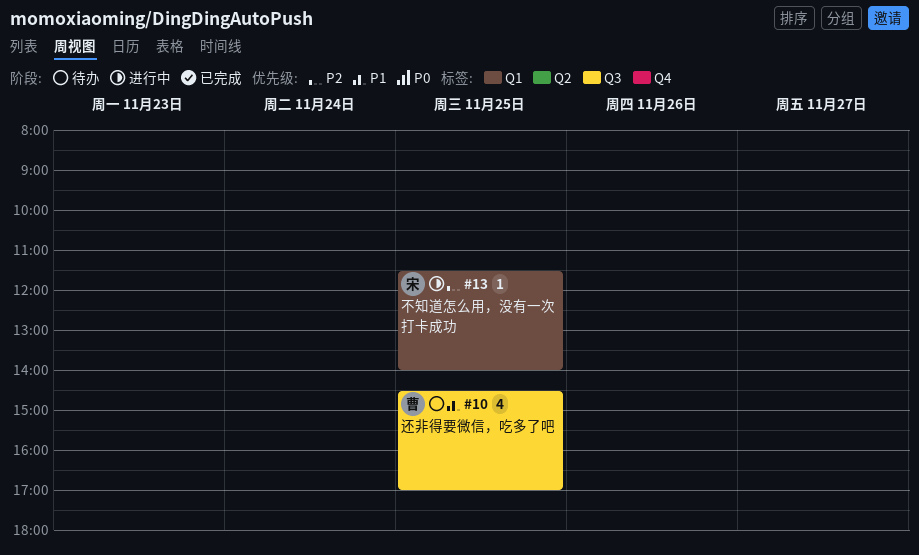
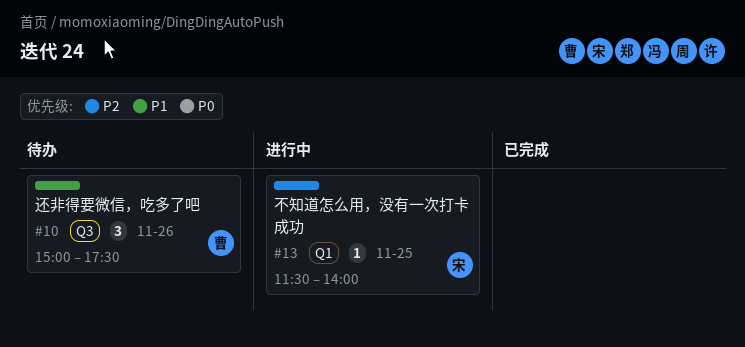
#10, estimate: 4 -> 3
#10, day: Nov 25 -> Nov 26
#10, begins: 14:30 -> 15:00
#10, ends: 17:00 -> 17:30

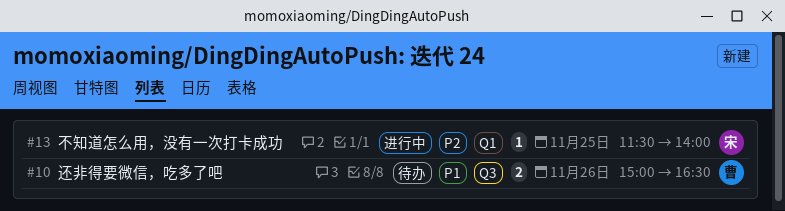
#10, estimate: 3 -> 2
#10, ends: 17:30 -> 16:30

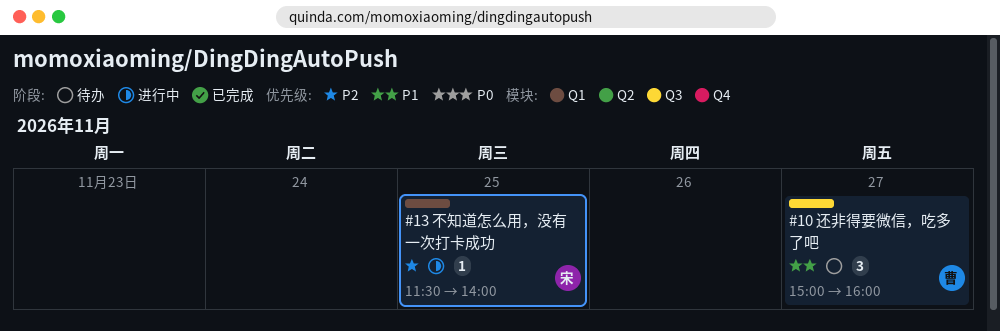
#10, estimate: 2 -> 3
#10, day: Nov 26 -> Nov 27
#10, ends: 16:30 -> 16:00

